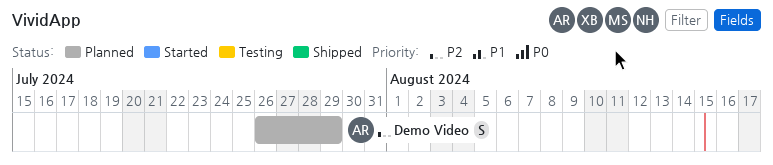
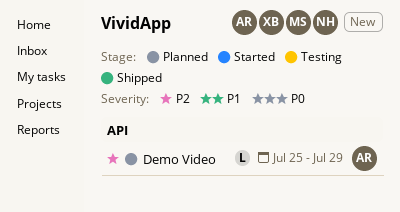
Demo Video, estimate: S -> L
Demo Video, start: Jul 26 -> Jul 25

